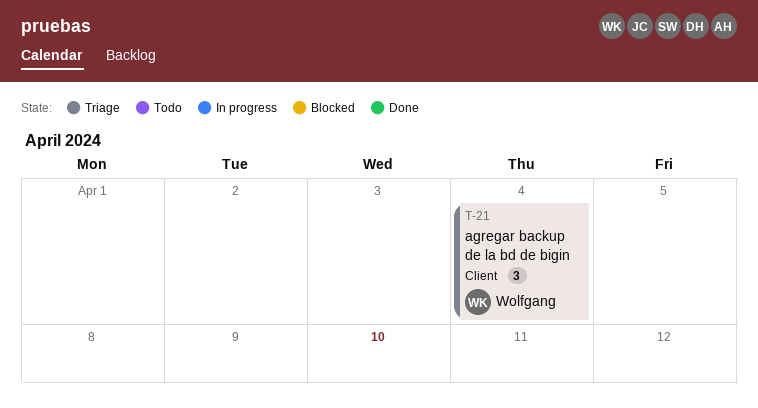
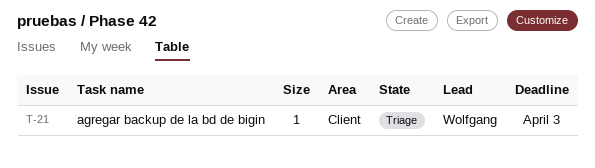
T-21, estimate: 3 -> 1
T-21, due: Apr 4 -> Apr 3

